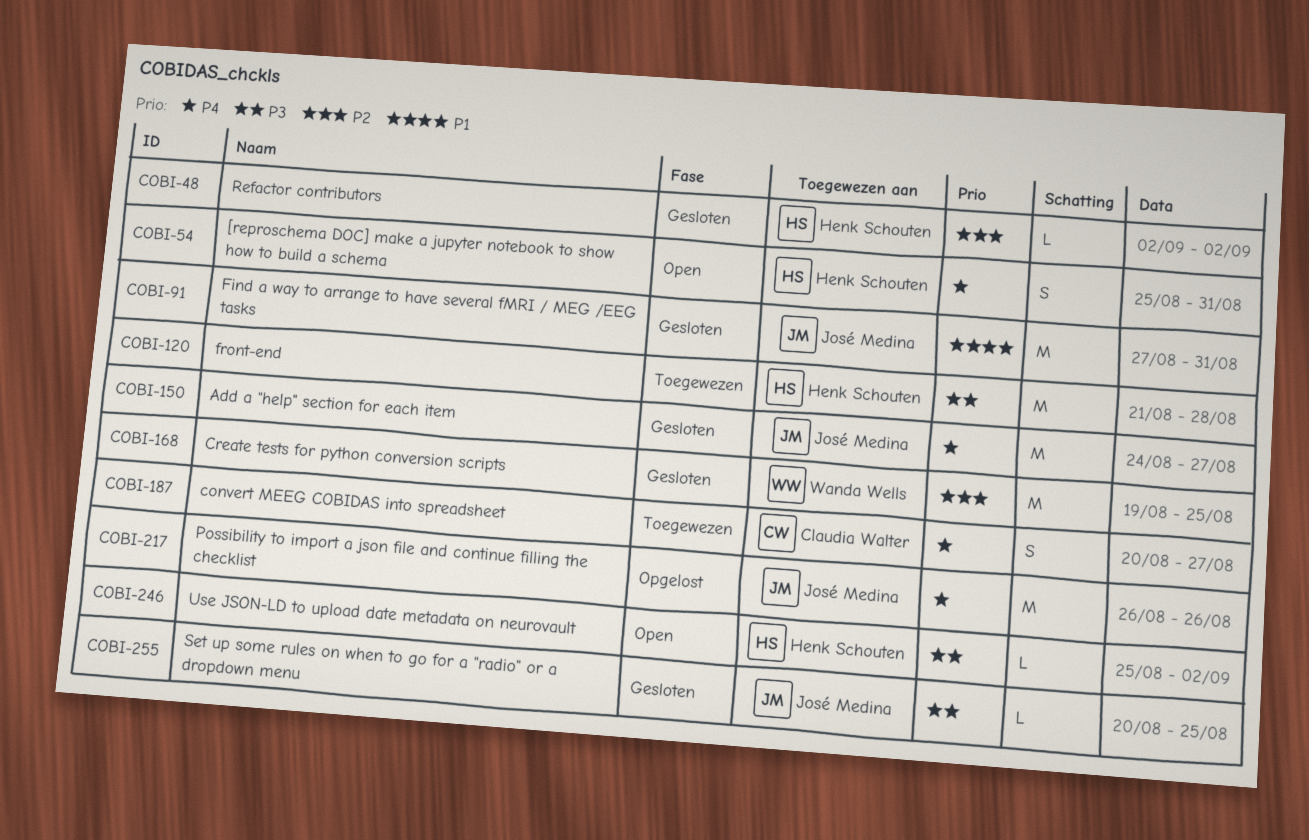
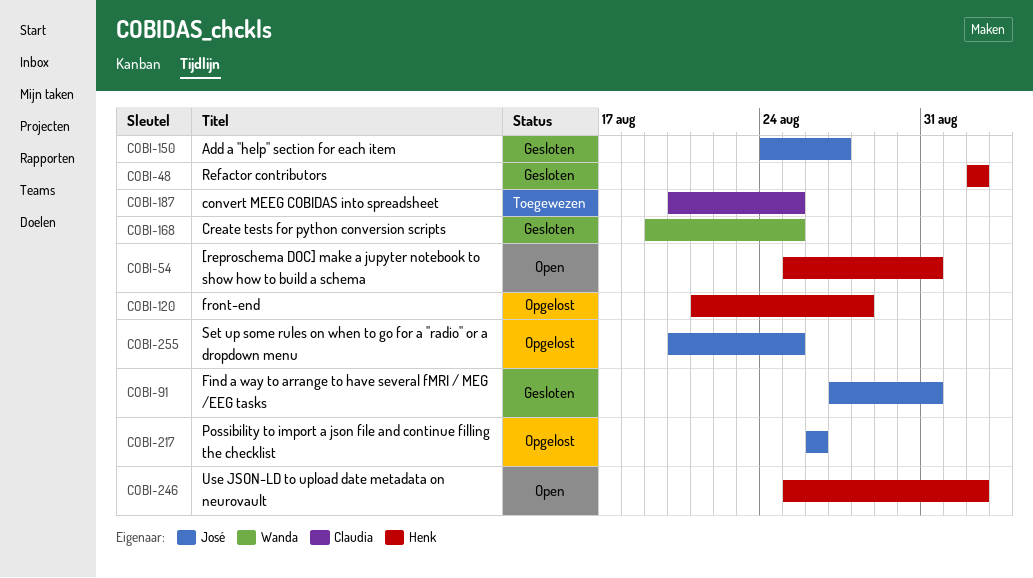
COBI-120, status: Toegewezen -> Opgelost
COBI-187, due: Aug 27 -> Aug 25
COBI-255, status: Gesloten -> Opgelost

